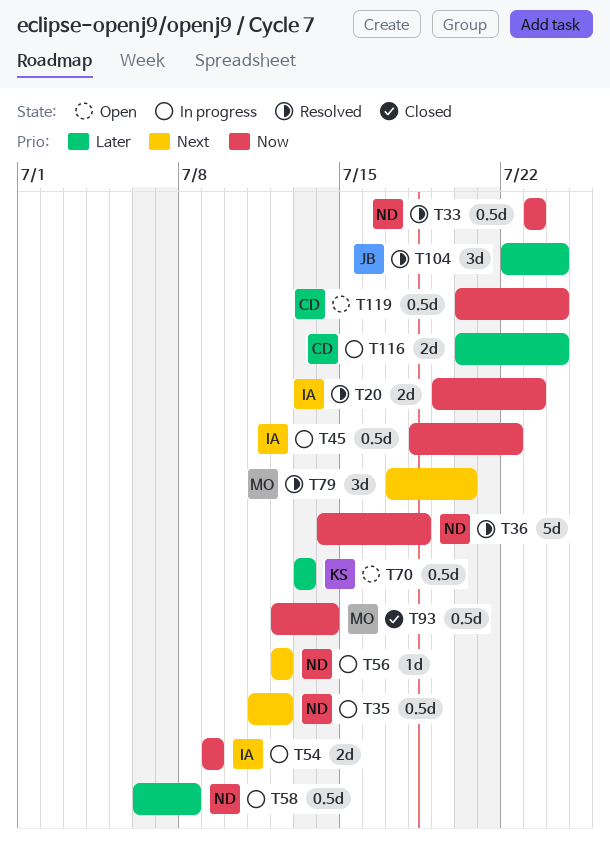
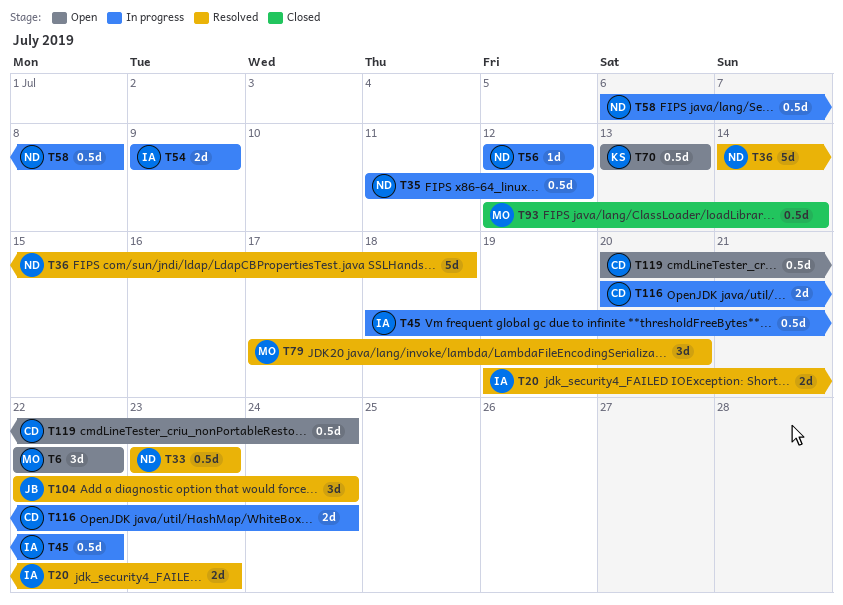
T6: none -> present

